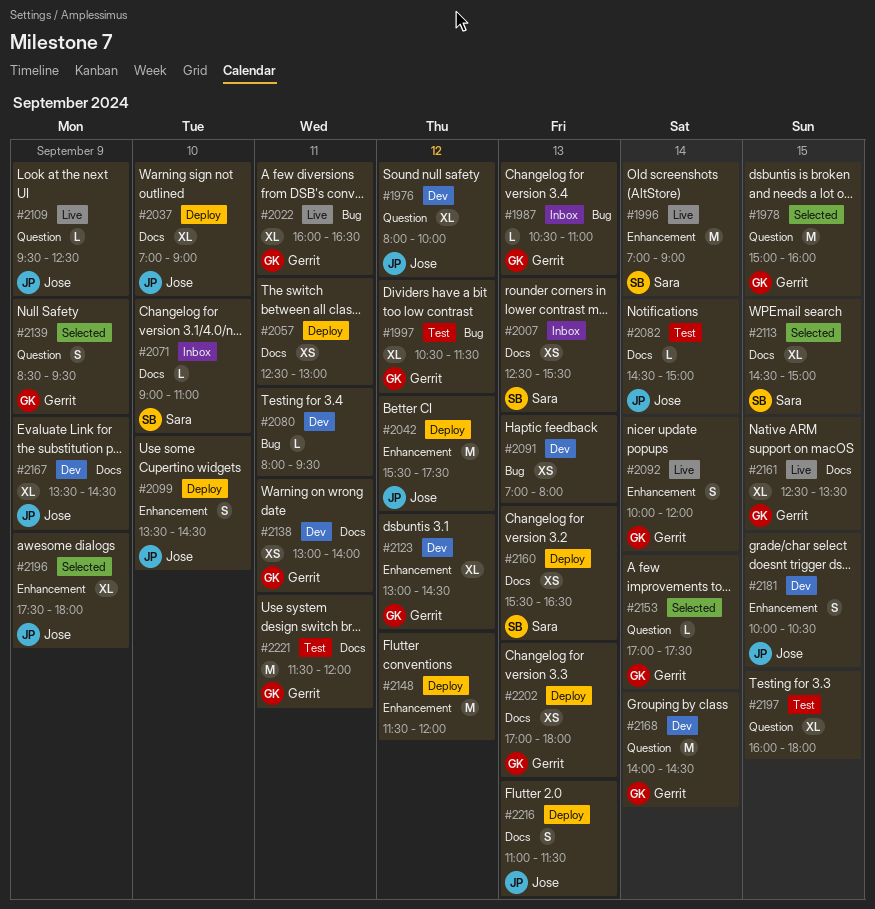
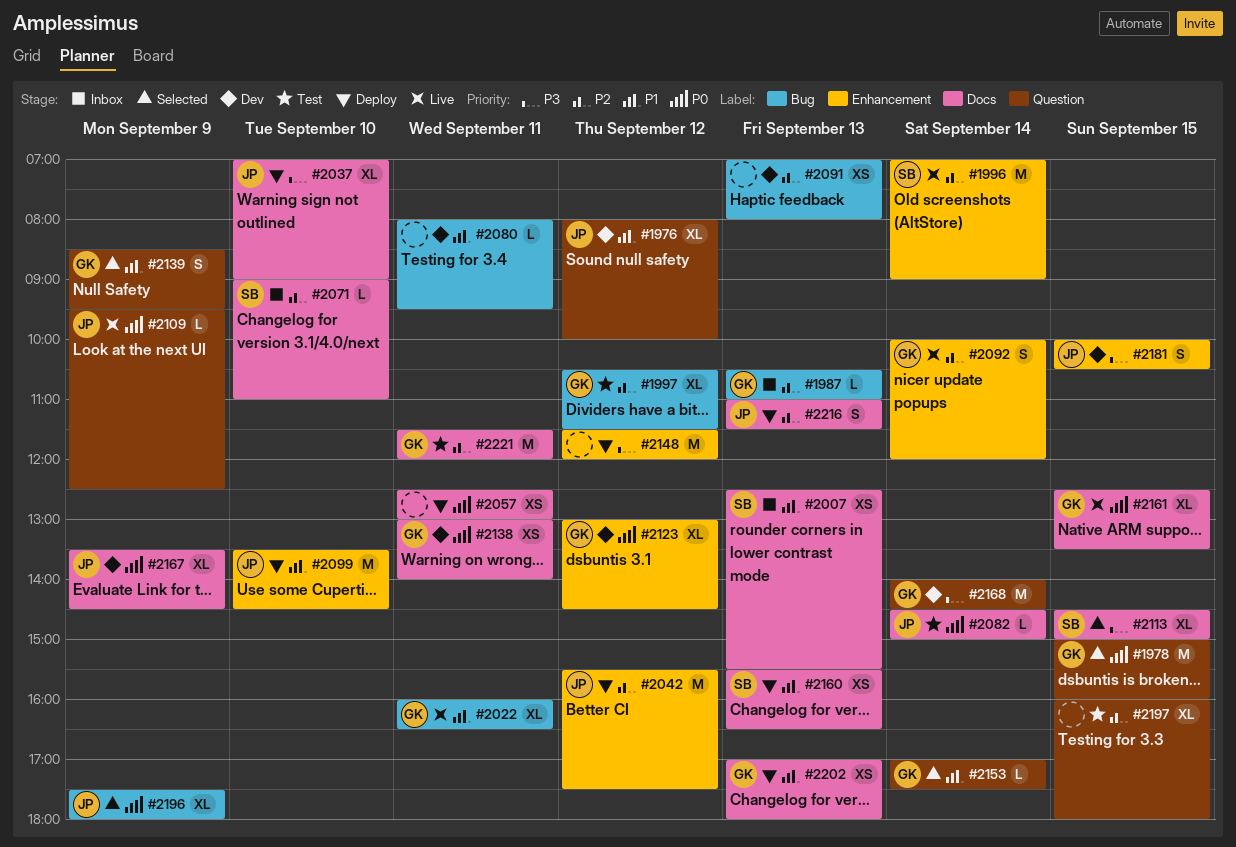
#2099, estimate: S -> M
#2196, label: Enhancement -> Bug

